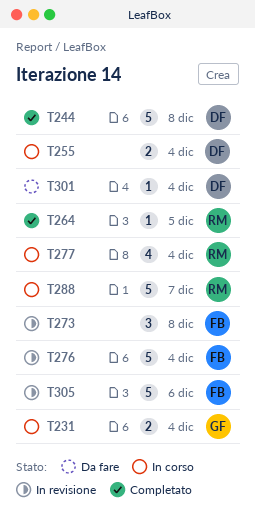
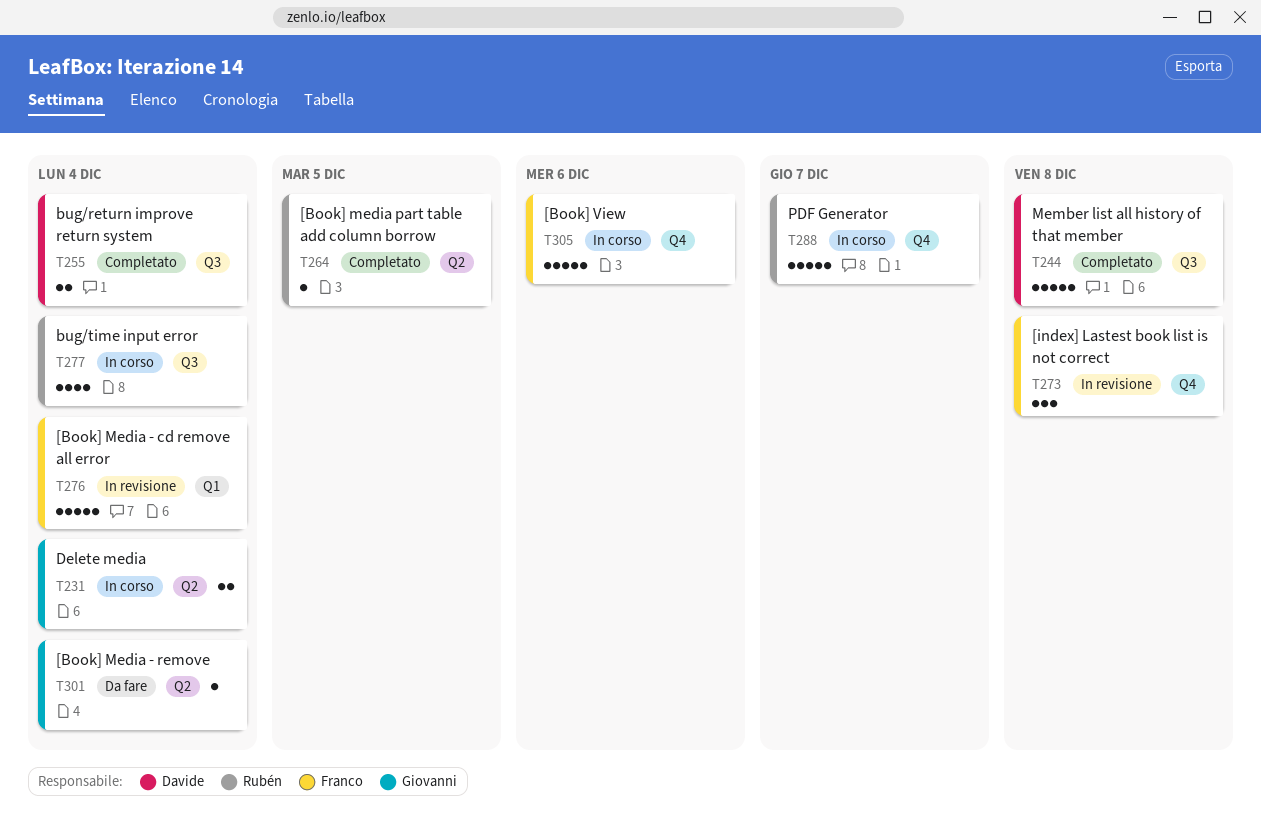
T255, status: In corso -> Completato
T301, owner: Davide -> Giovanni
T305, status: In revisione -> In corso

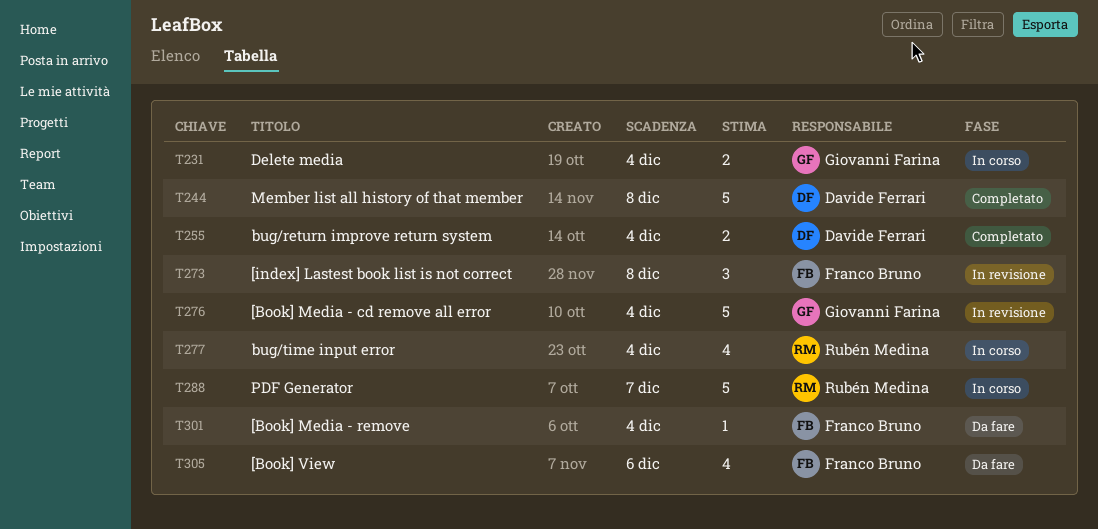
T264: present -> none
T276, owner: Franco Bruno -> Giovanni Farina
T301, owner: Giovanni Farina -> Franco Bruno
T305, status: In corso -> Da fare
T305, estimate: 5 -> 4

